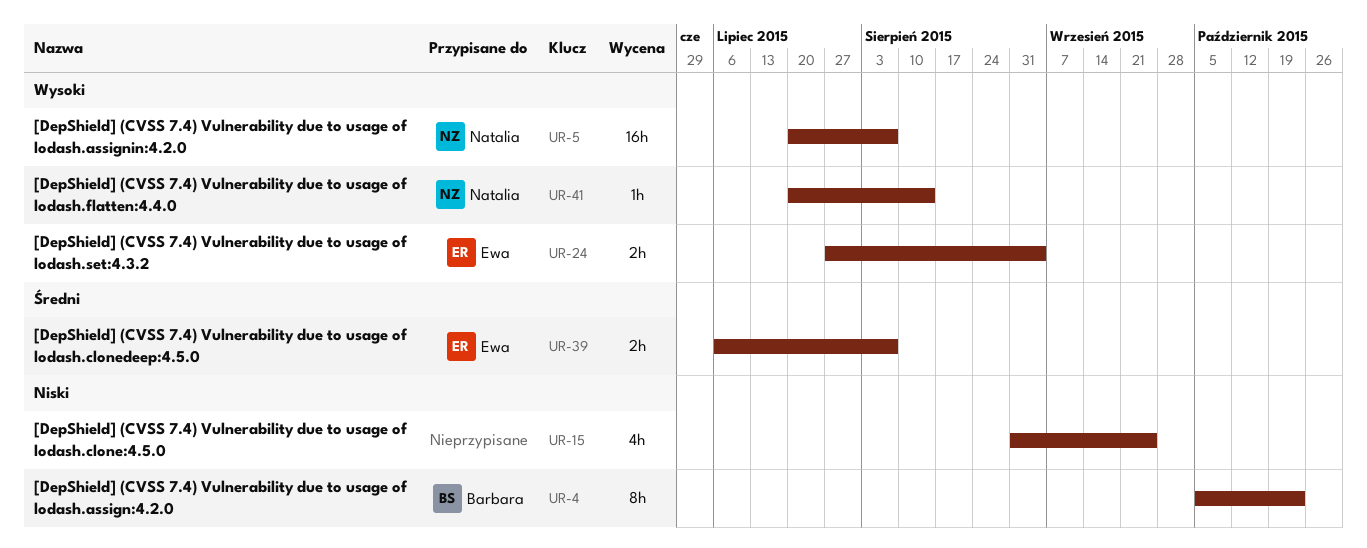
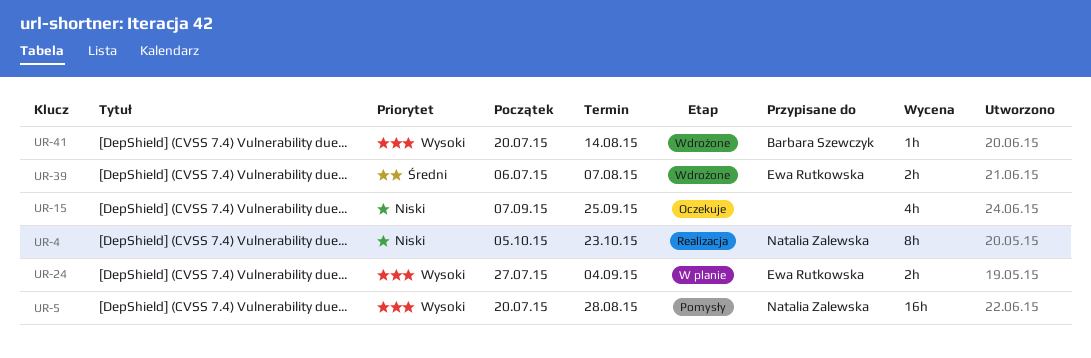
UR-4, owner: Barbara Szewczyk -> Natalia Zalewska
UR-5, due: Aug 7 -> Aug 28
UR-15, start: Aug 31 -> Sep 7
UR-41, owner: Natalia Zalewska -> Barbara Szewczyk

